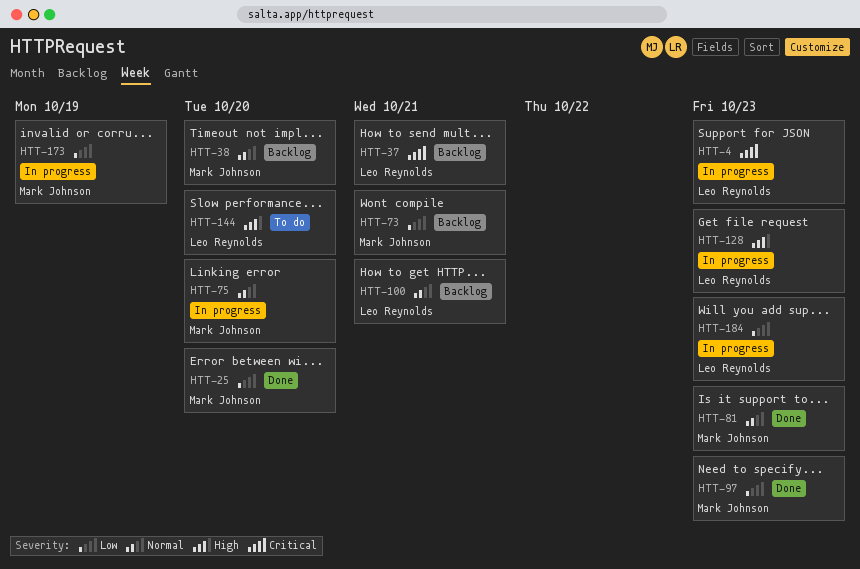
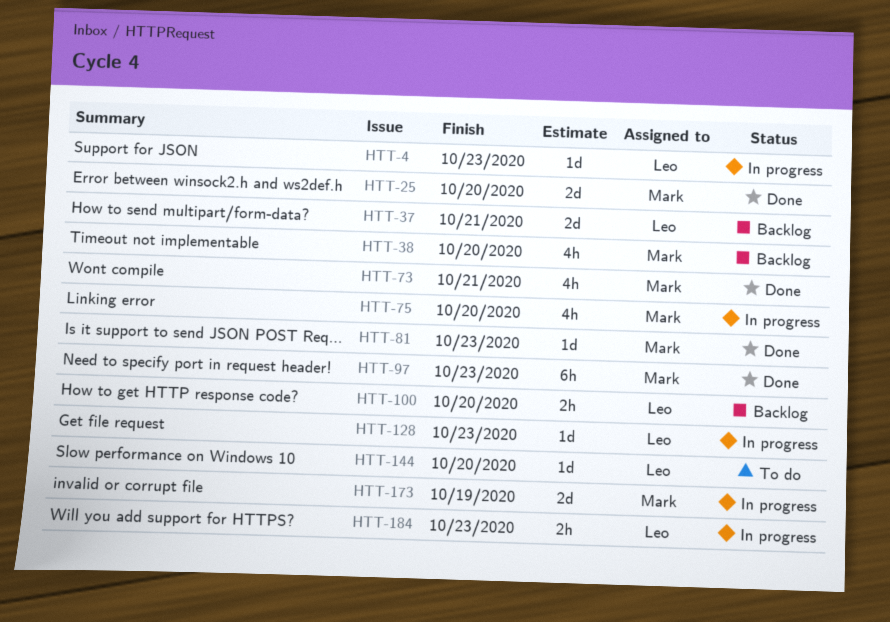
HTT-73, status: Backlog -> Done
HTT-100, due: Oct 21 -> Oct 20

